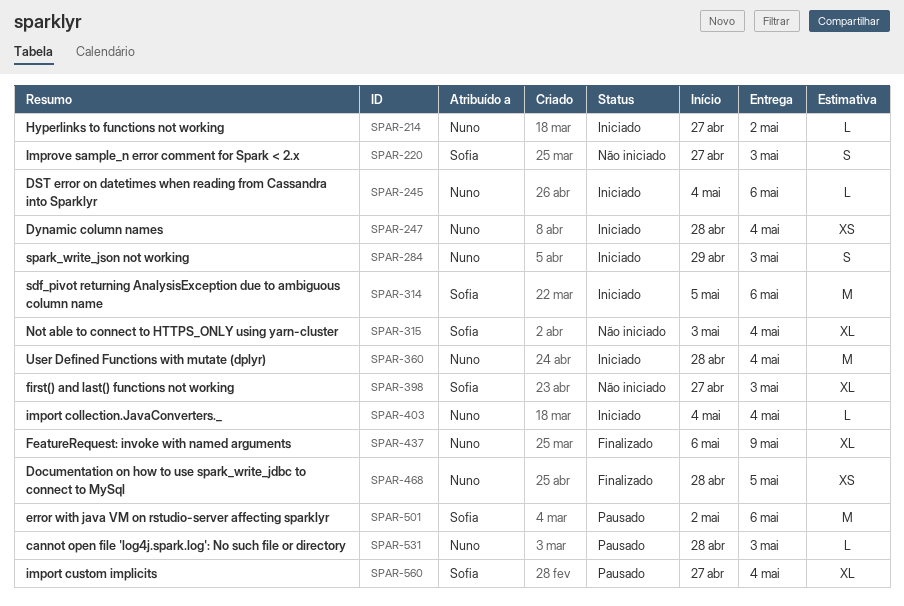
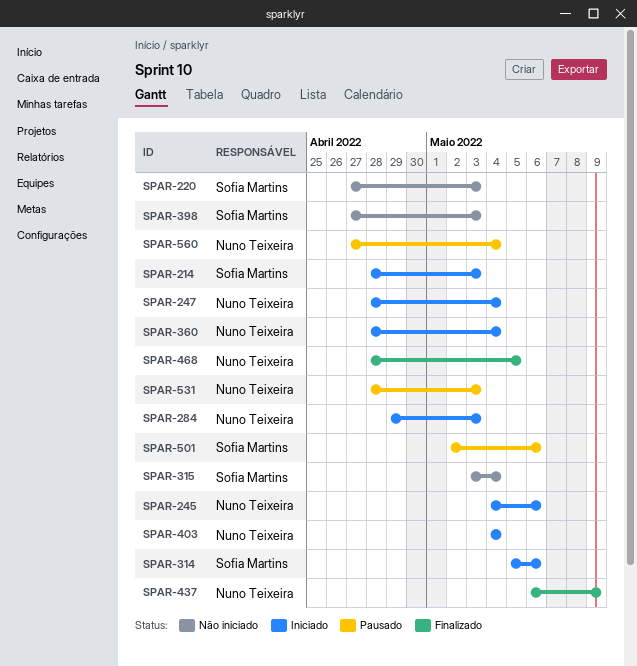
SPAR-214, owner: Nuno Teixeira -> Sofia Martins
SPAR-214, start: Apr 27 -> Apr 28
SPAR-214, due: May 2 -> May 3
SPAR-560, owner: Sofia Martins -> Nuno Teixeira

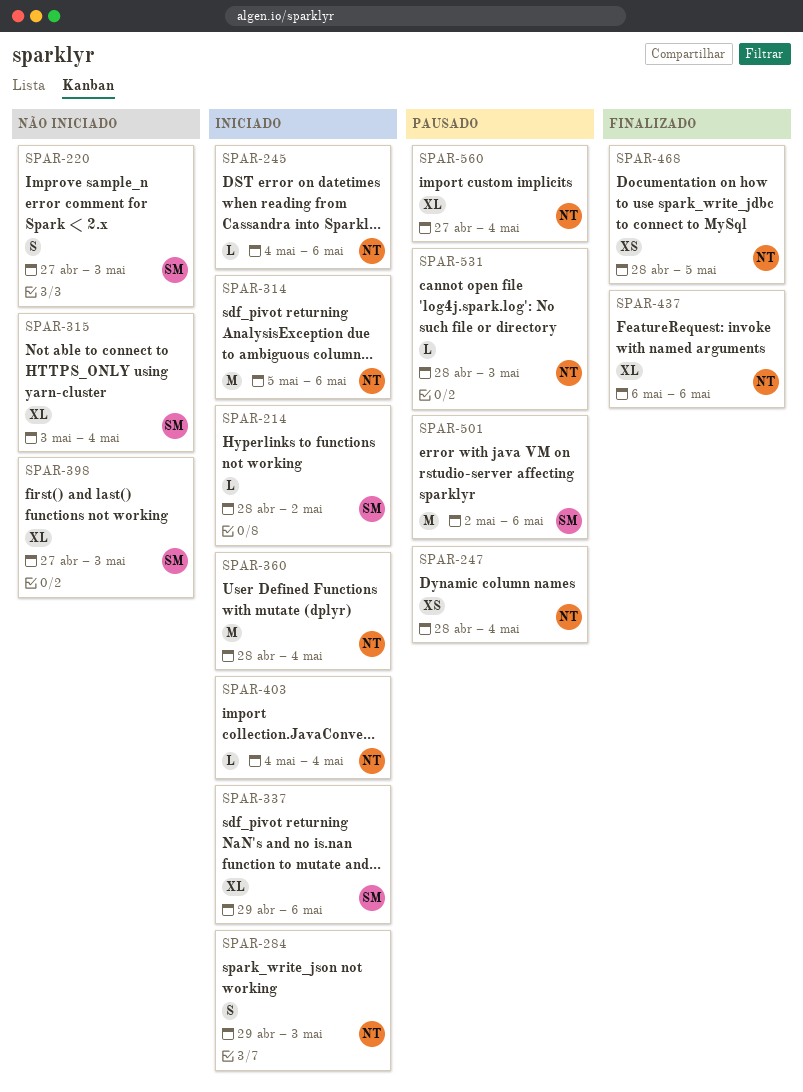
SPAR-214, due: May 3 -> May 2
SPAR-247, status: Iniciado -> Pausado
SPAR-314, owner: Sofia Martins -> Nuno Teixeira
SPAR-337: none -> present
SPAR-437, due: May 9 -> May 6

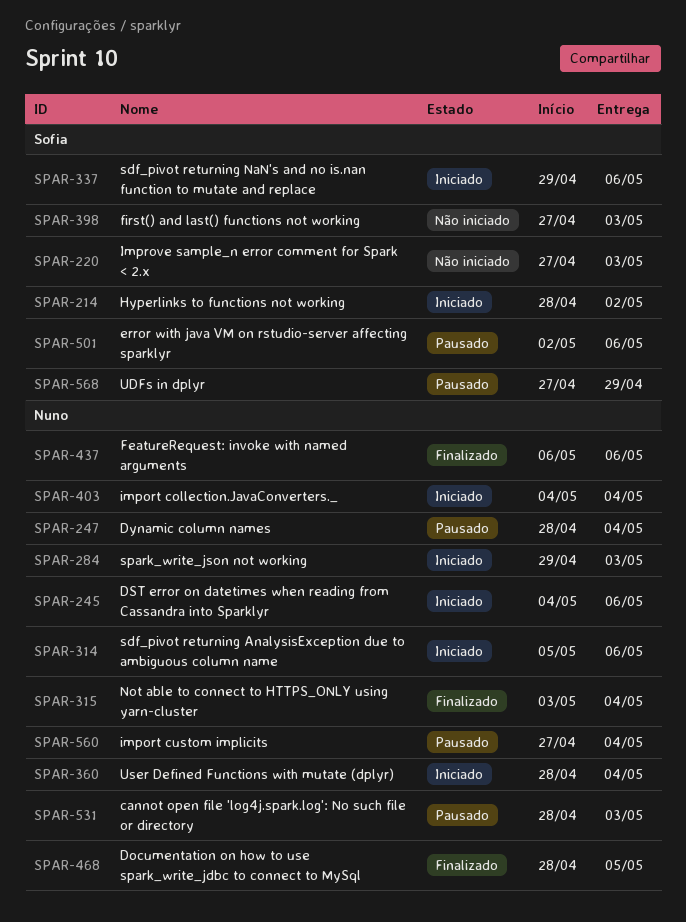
SPAR-315, status: Não iniciado -> Finalizado
SPAR-315, owner: Sofia -> Nuno
SPAR-568: none -> present

